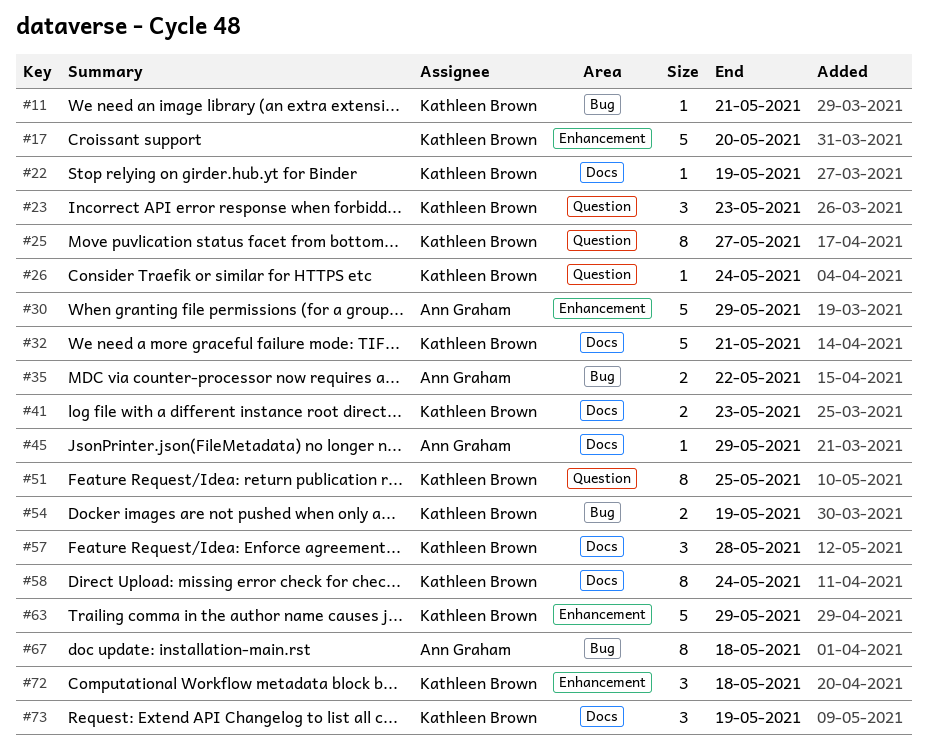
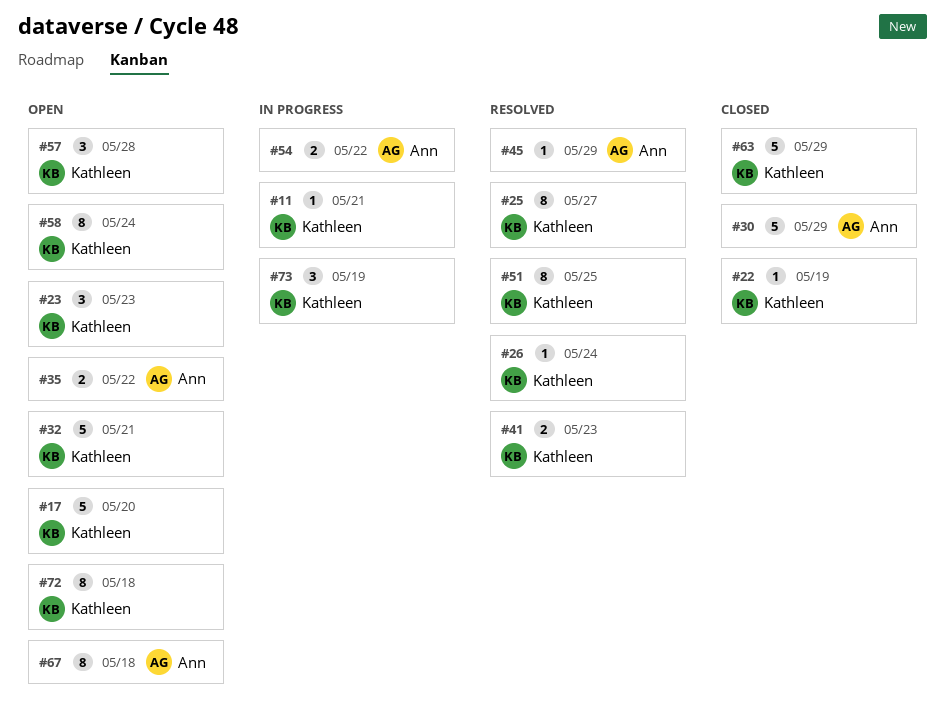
#54, owner: Kathleen Brown -> Ann Graham
#54, due: May 19 -> May 22
#72, estimate: 3 -> 8

